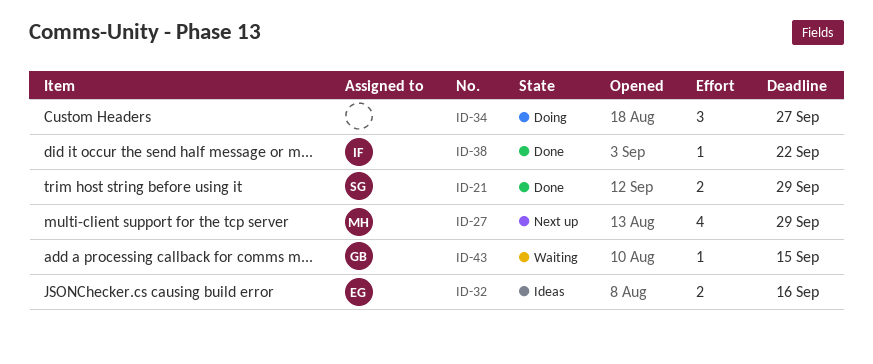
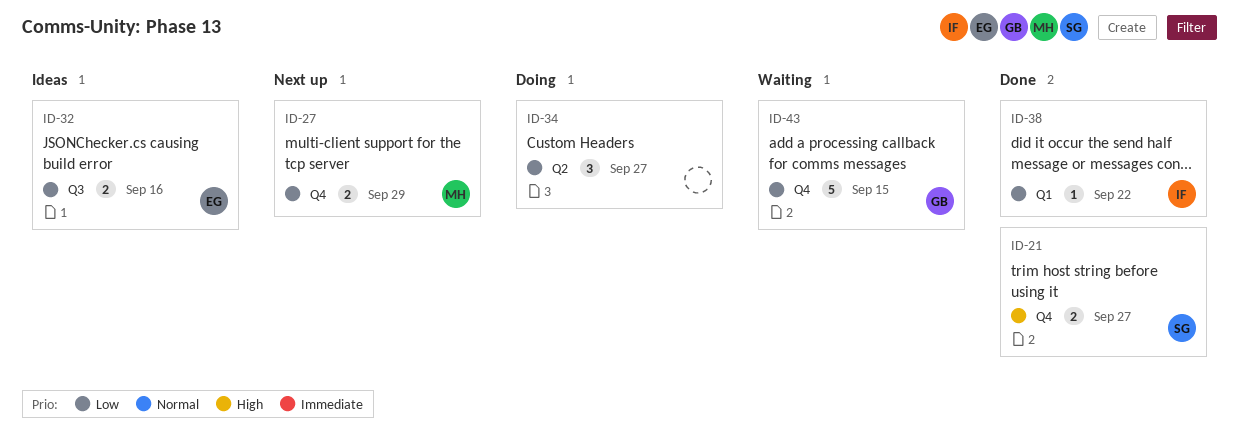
ID-21, due: Sep 29 -> Sep 27
ID-27, estimate: 4 -> 2
ID-43, estimate: 1 -> 5

